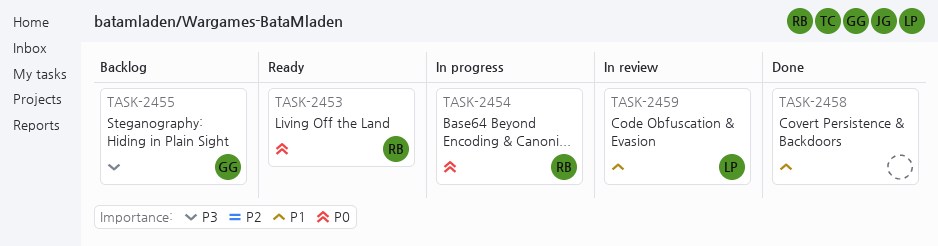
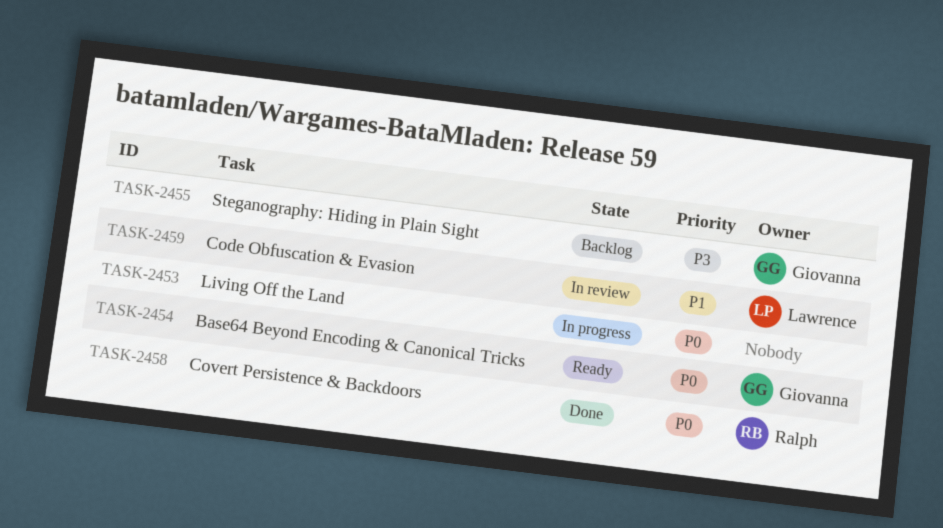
TASK-2453, status: Ready -> In progress
TASK-2453, owner: Ralph -> none
TASK-2454, status: In progress -> Ready
TASK-2454, owner: Ralph -> Giovanna
TASK-2458, owner: none -> Ralph
TASK-2458, priority: P1 -> P0

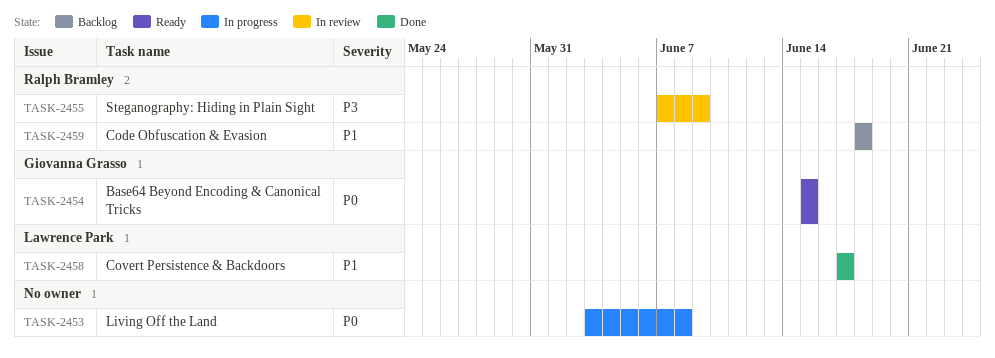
TASK-2455, status: Backlog -> In review
TASK-2455, owner: Giovanna Grasso -> Ralph Bramley
TASK-2458, owner: Ralph Bramley -> Lawrence Park
TASK-2458, priority: P0 -> P1
TASK-2459, status: In review -> Backlog
TASK-2459, owner: Lawrence Park -> Ralph Bramley

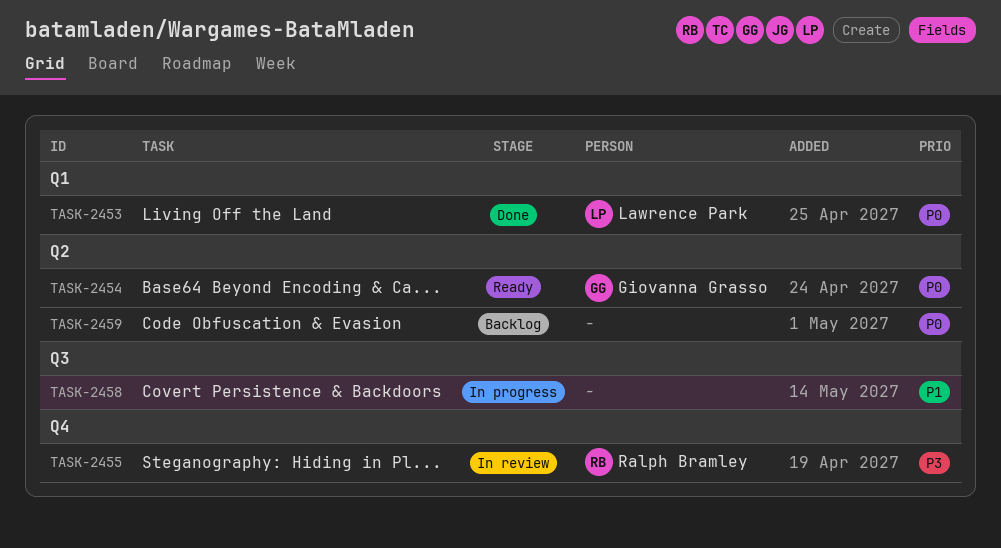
TASK-2453, status: In progress -> Done
TASK-2453, owner: none -> Lawrence Park
TASK-2458, status: Done -> In progress
TASK-2458, owner: Lawrence Park -> none
TASK-2459, owner: Ralph Bramley -> none
TASK-2459, priority: P1 -> P0

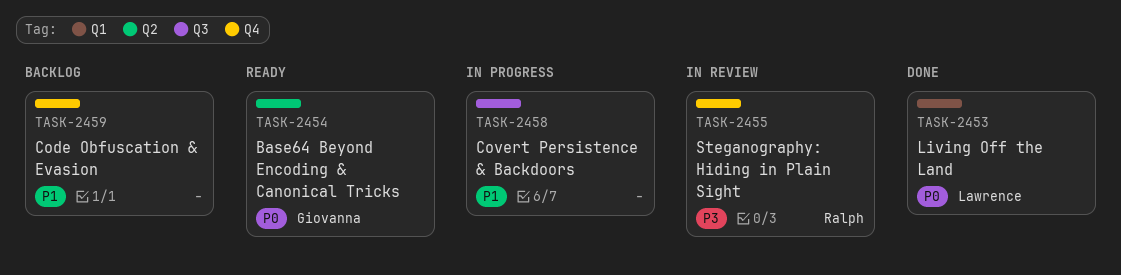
TASK-2459, priority: P0 -> P1
TASK-2459, label: Q2 -> Q4

